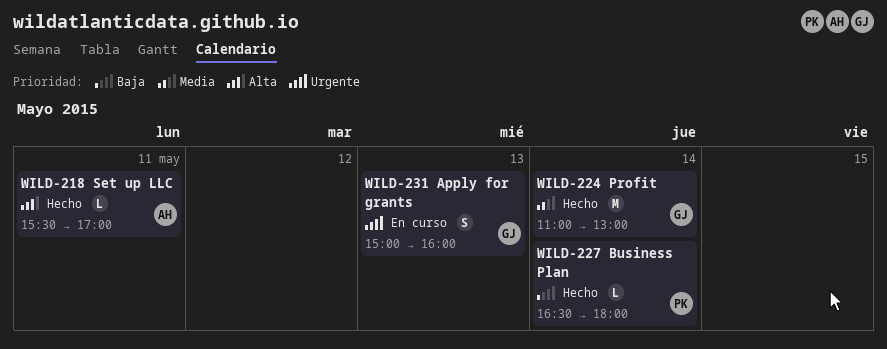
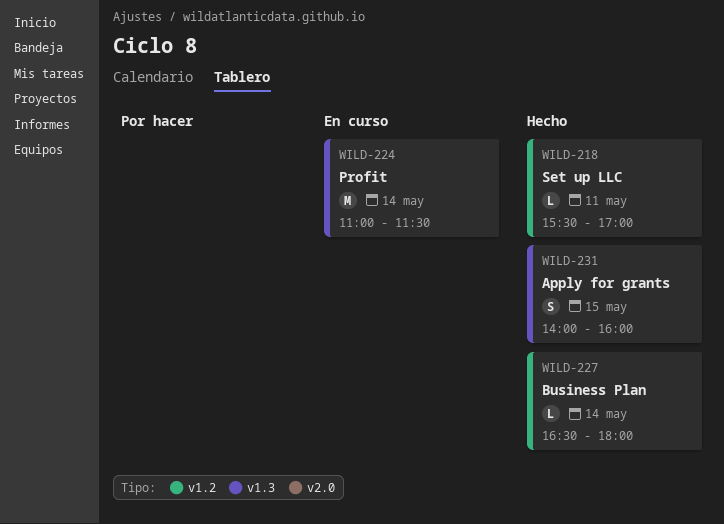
WILD-224, status: Hecho -> En curso
WILD-224, ends: 13:00 -> 11:30
WILD-231, status: En curso -> Hecho
WILD-231, day: May 13 -> May 15
WILD-231, begins: 15:00 -> 14:00

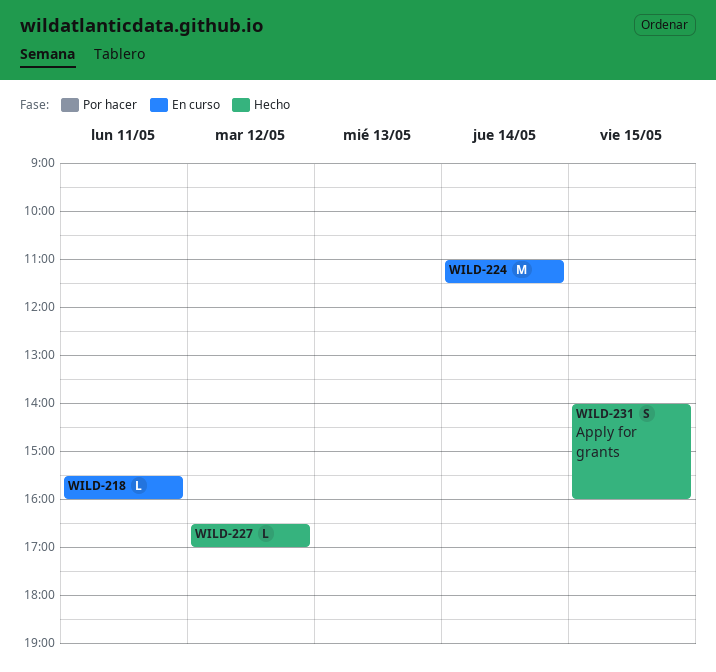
WILD-218, status: Hecho -> En curso
WILD-218, ends: 17:00 -> 16:00
WILD-227, day: May 14 -> May 12
WILD-227, ends: 18:00 -> 17:00

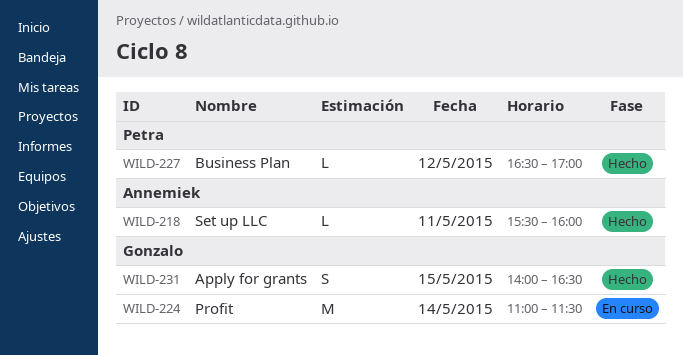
WILD-218, status: En curso -> Hecho
WILD-231, ends: 16:00 -> 16:30

